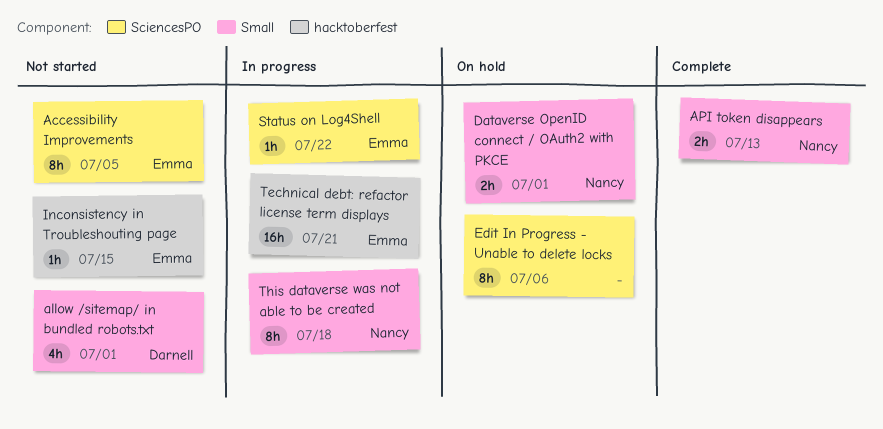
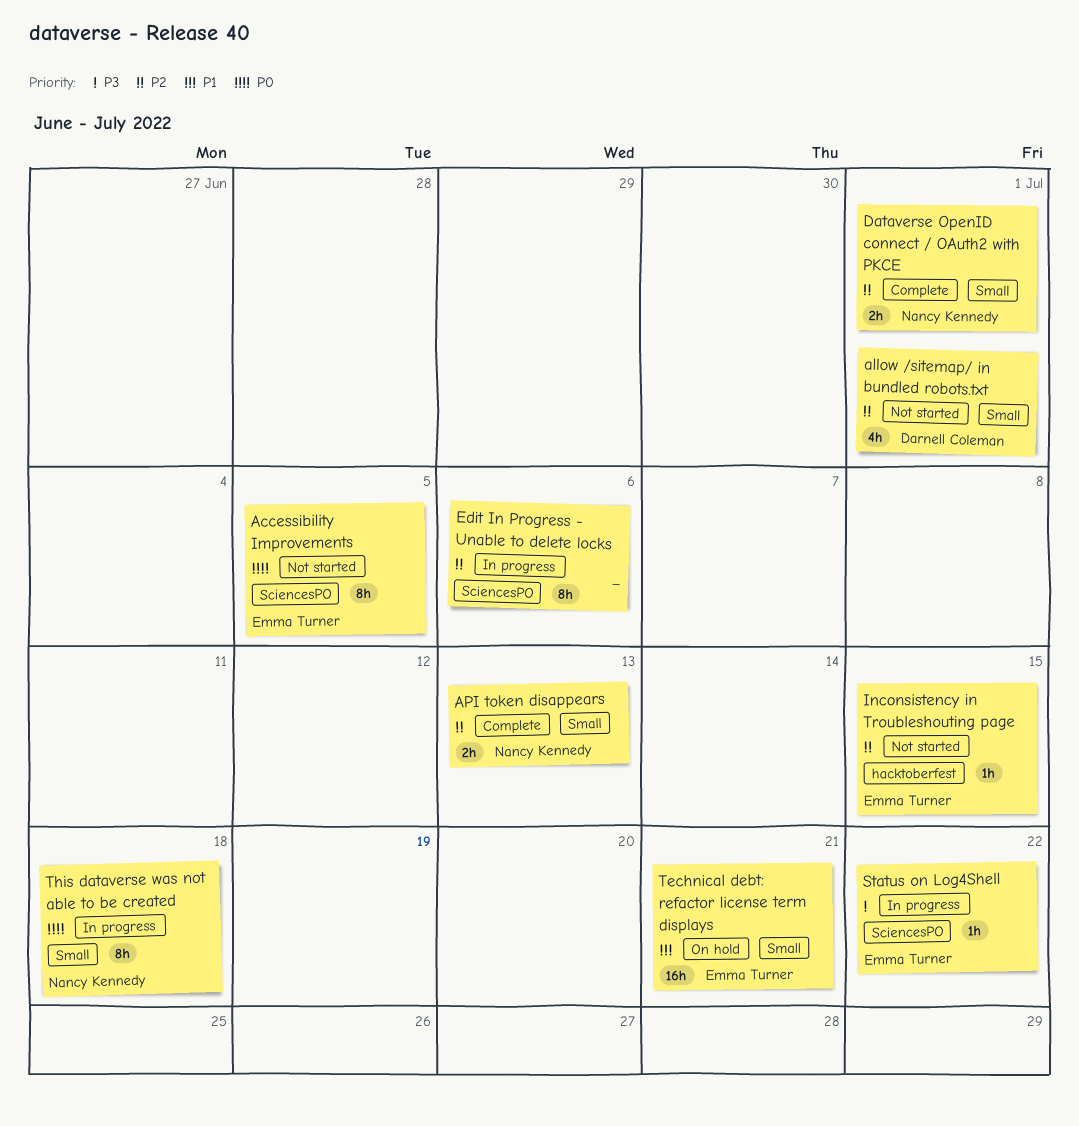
Dataverse OpenID connect / OAuth2 with PKCE, status: On hold -> Complete
Edit In Progress - Unable to delete locks, status: On hold -> In progress
Technical debt: refactor license term displays, status: In progress -> On hold
Technical debt: refactor license term displays, label: hacktoberfest -> Small

